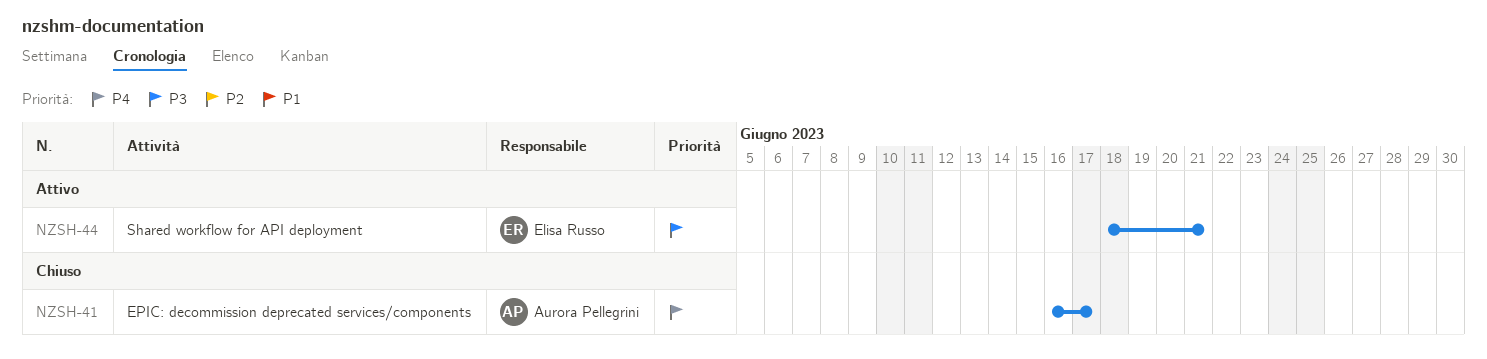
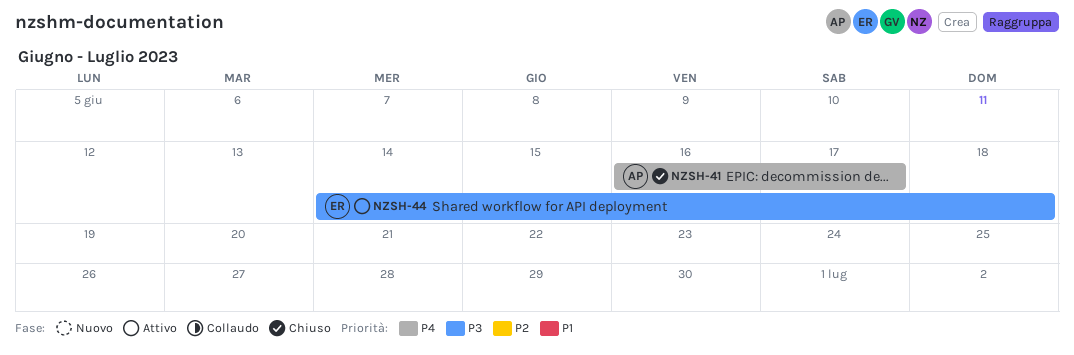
NZSH-44, start: Jun 18 -> Jun 14
NZSH-44, due: Jun 21 -> Jun 18

